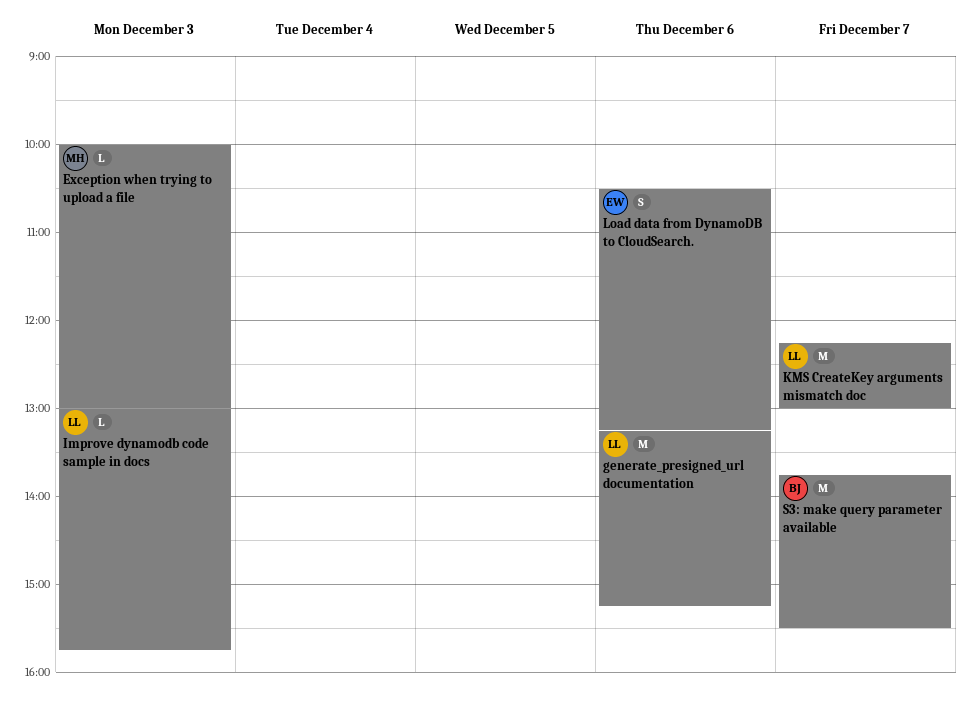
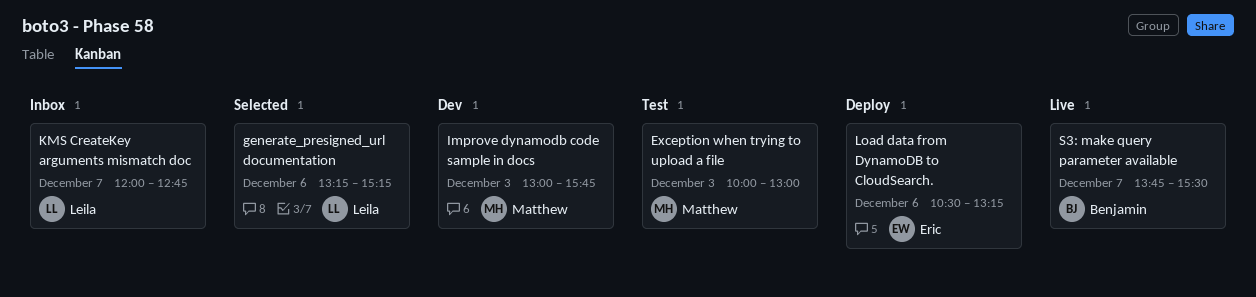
Improve dynamodb code sample in docs, owner: Leila -> Matthew
KMS CreateKey arguments mismatch doc, begins: 12:15 -> 12:00
KMS CreateKey arguments mismatch doc, ends: 13:00 -> 12:45

